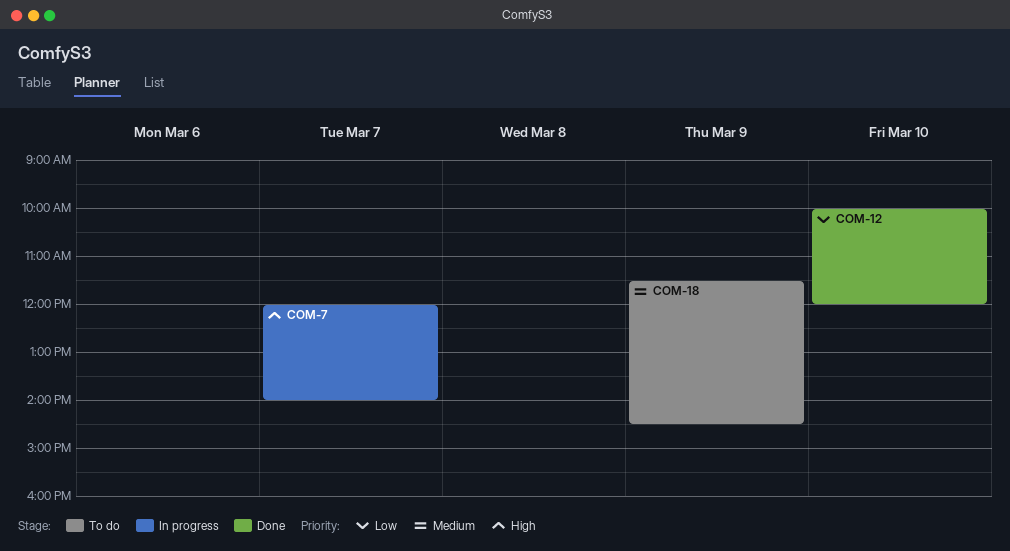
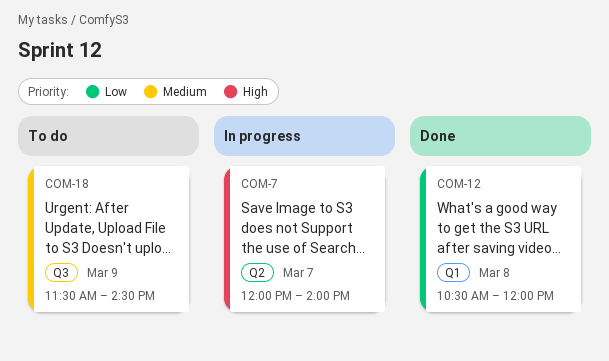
COM-12, day: Mar 10 -> Mar 8
COM-12, begins: 10:00 -> 10:30

